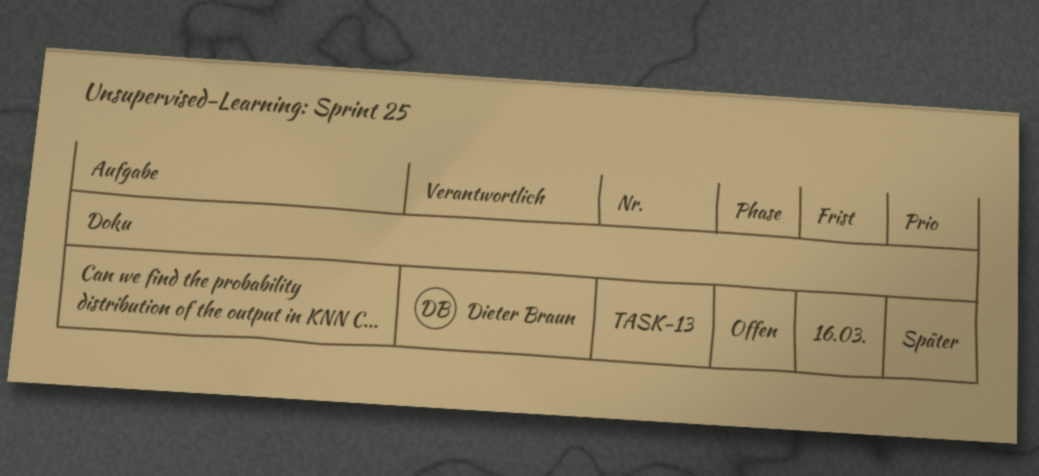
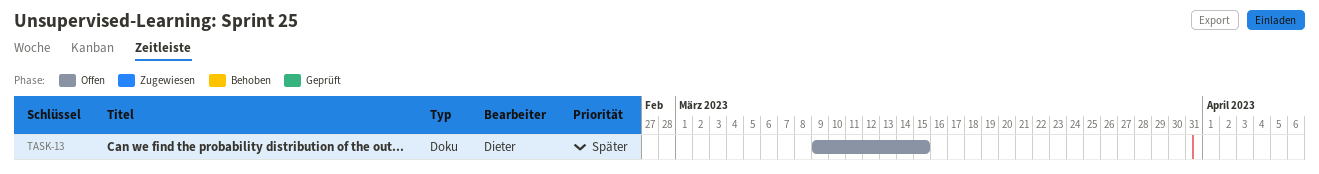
TASK-13, due: Mar 16 -> Mar 15

